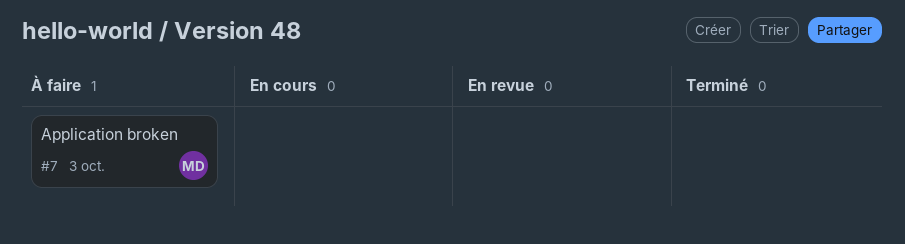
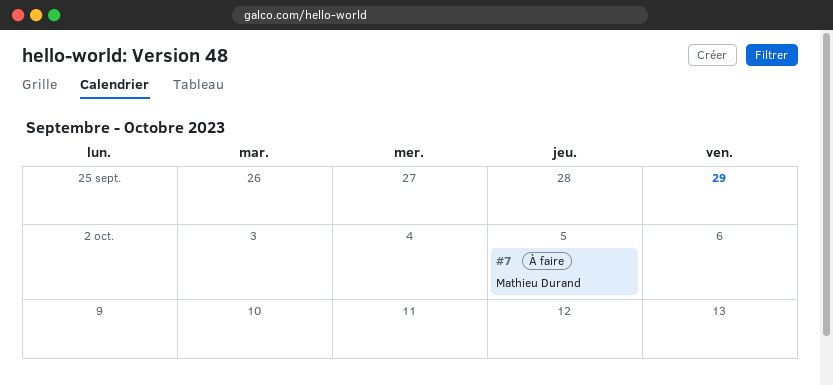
#7, due: Oct 3 -> Oct 5

